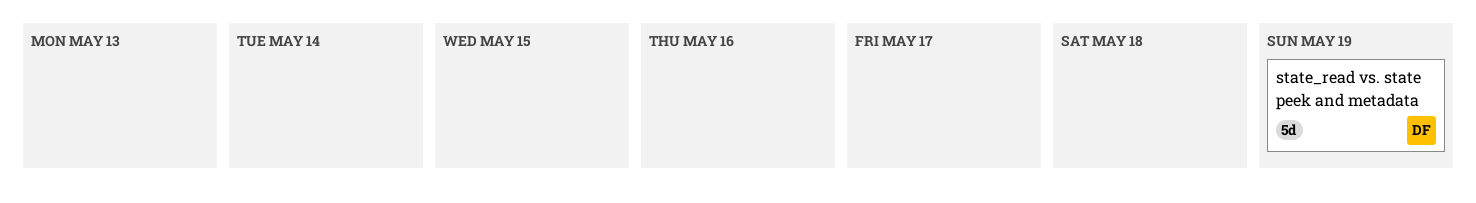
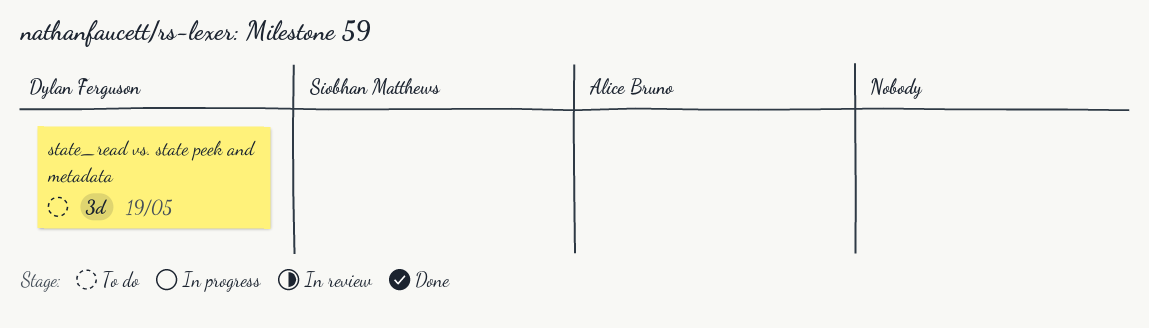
state_read vs. state peek and metadata, estimate: 5d -> 3d

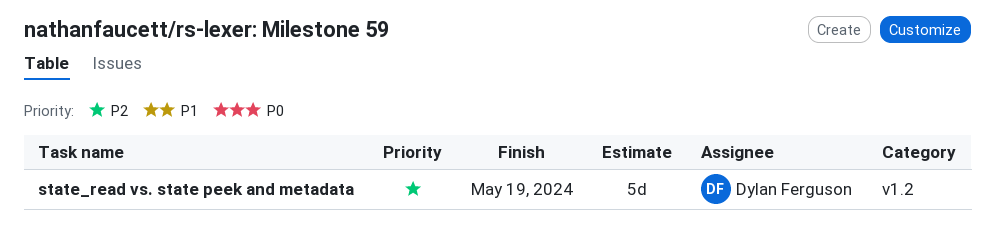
state_read vs. state peek and metadata, estimate: 3d -> 5d

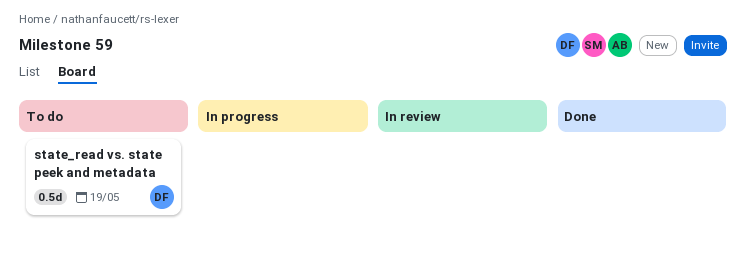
state_read vs. state peek and metadata, estimate: 5d -> 0.5d

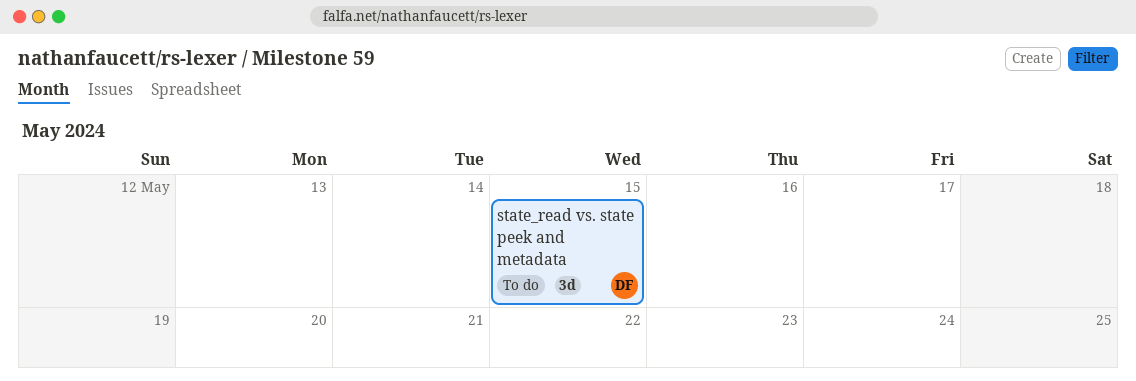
state_read vs. state peek and metadata, estimate: 0.5d -> 3d
state_read vs. state peek and metadata, due: May 19 -> May 15

